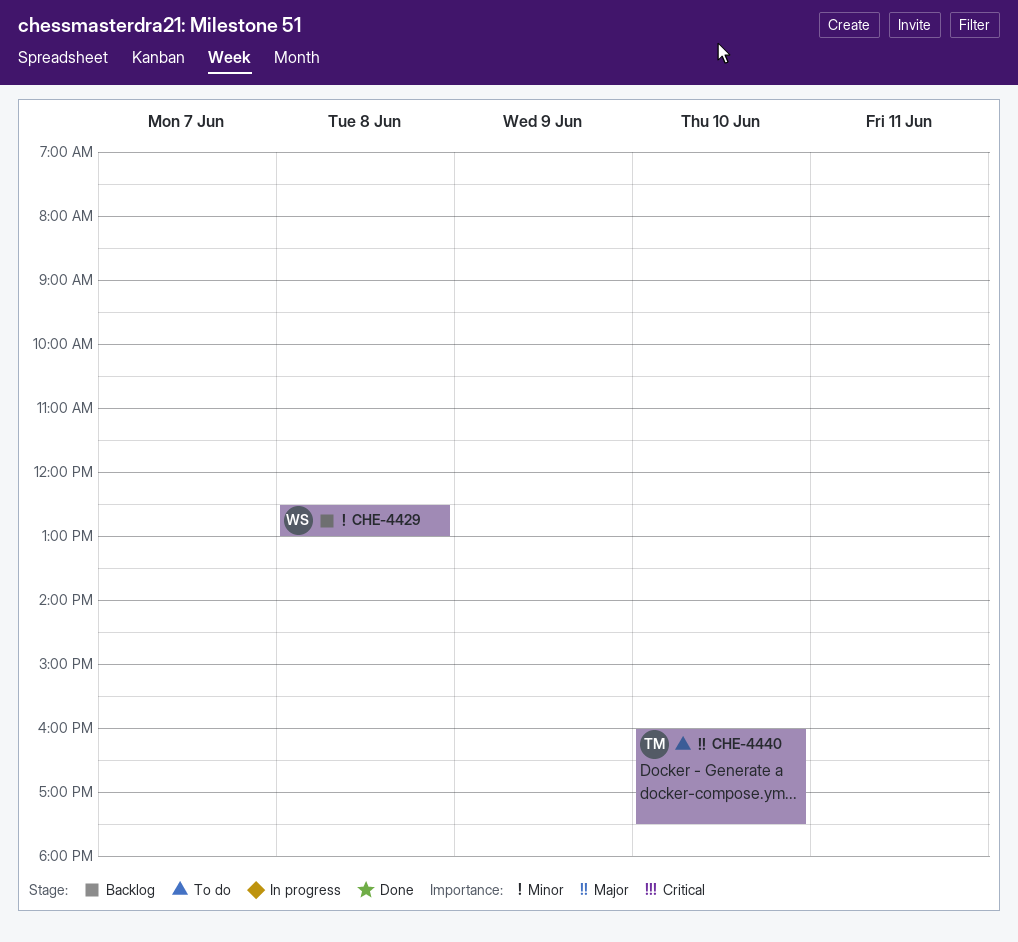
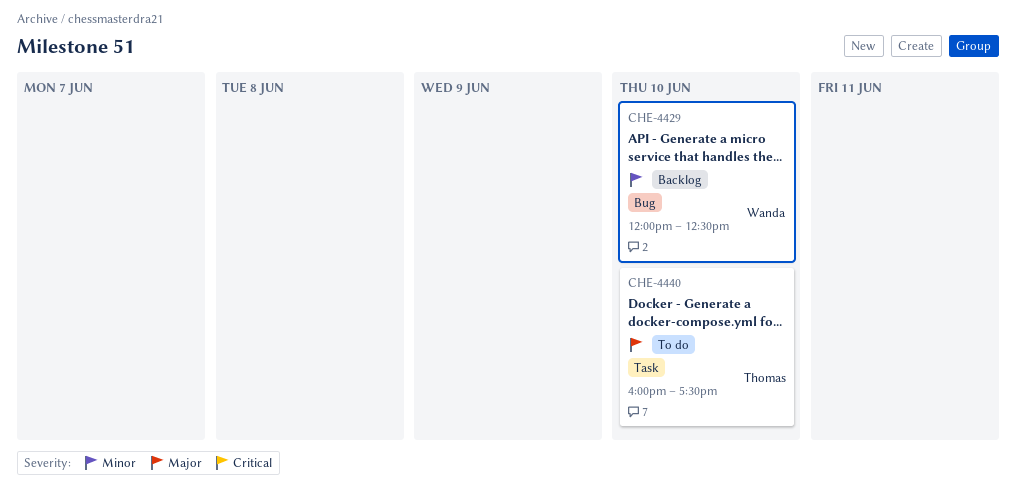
CHE-4429, day: Jun 8 -> Jun 10
CHE-4429, begins: 12:30 -> 12:00
CHE-4429, ends: 13:00 -> 12:30

